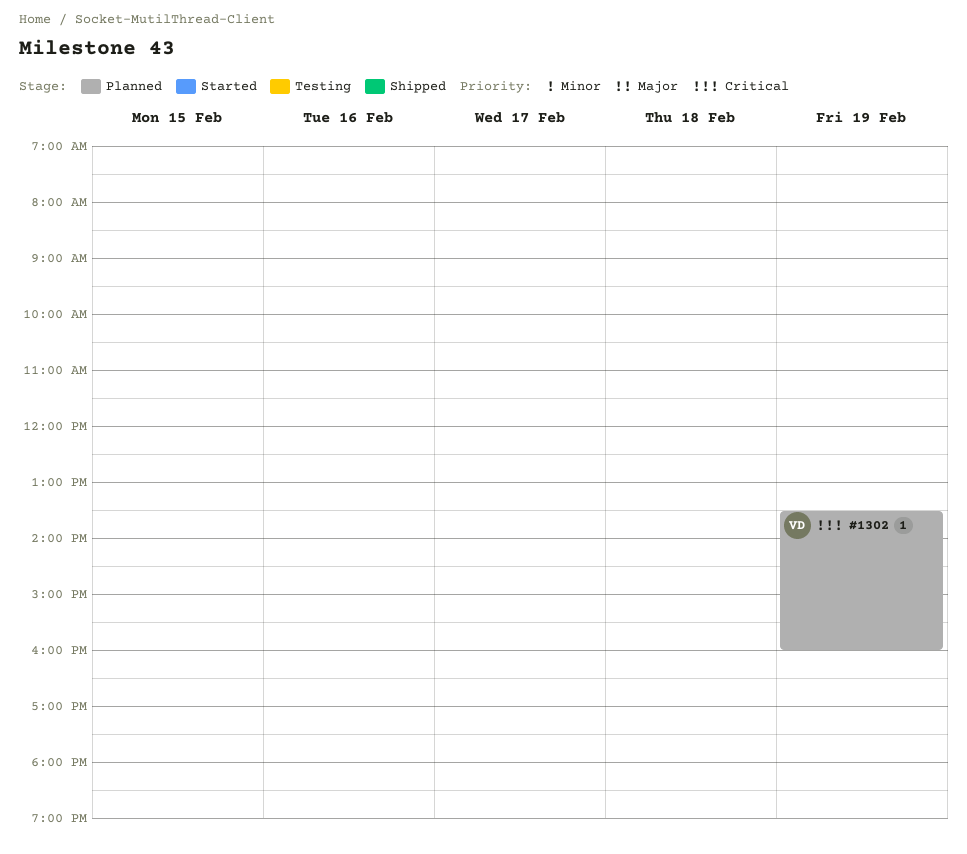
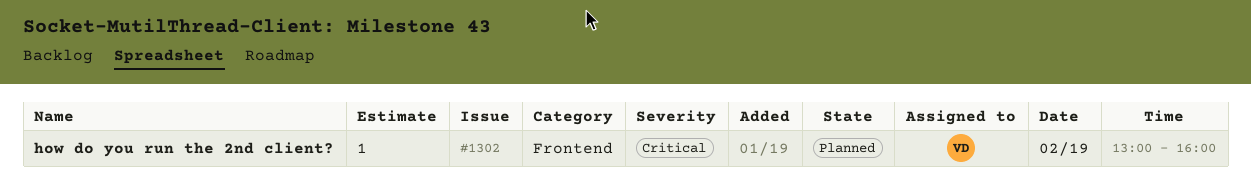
#1302, begins: 13:30 -> 13:00

